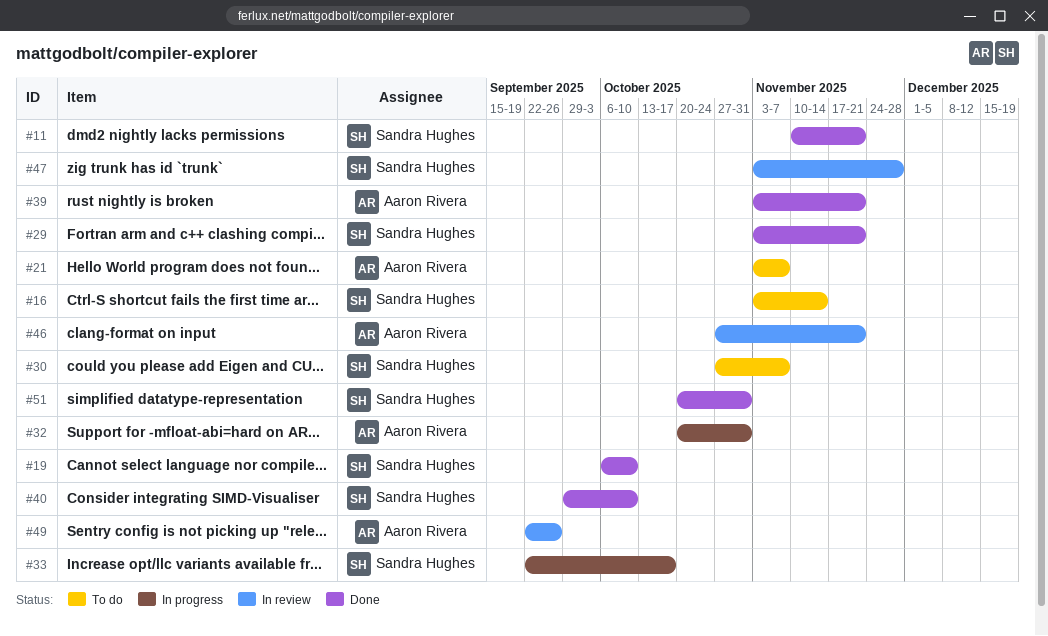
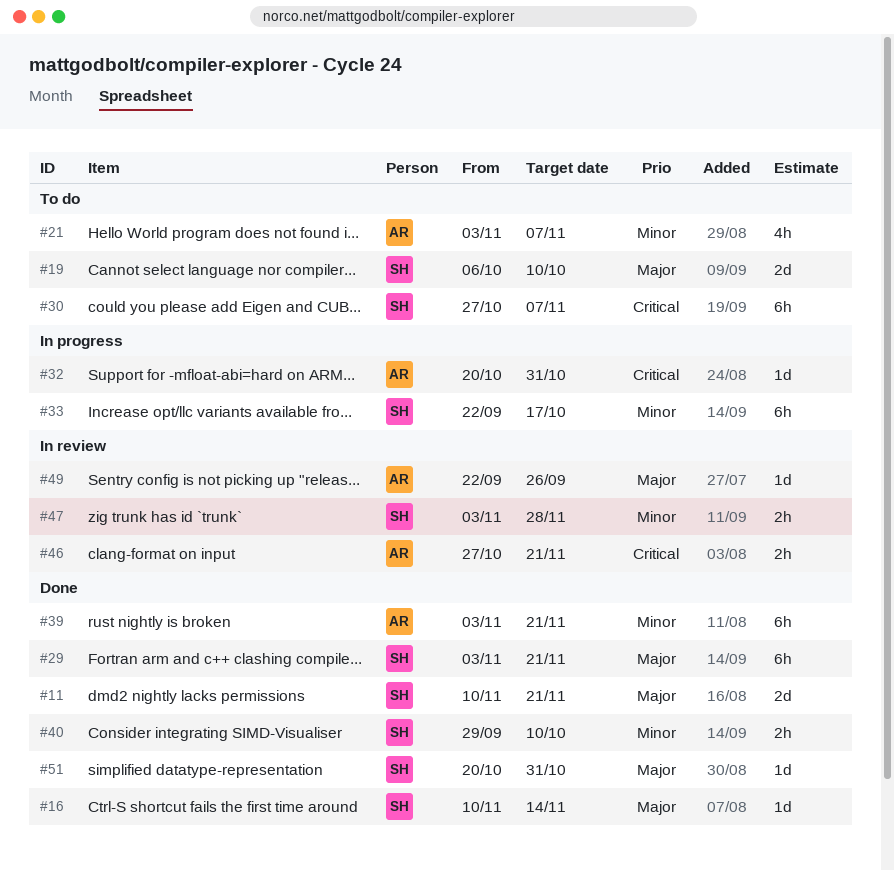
#16, status: To do -> Done
#16, start: Nov 3 -> Nov 10
#19, status: Done -> To do

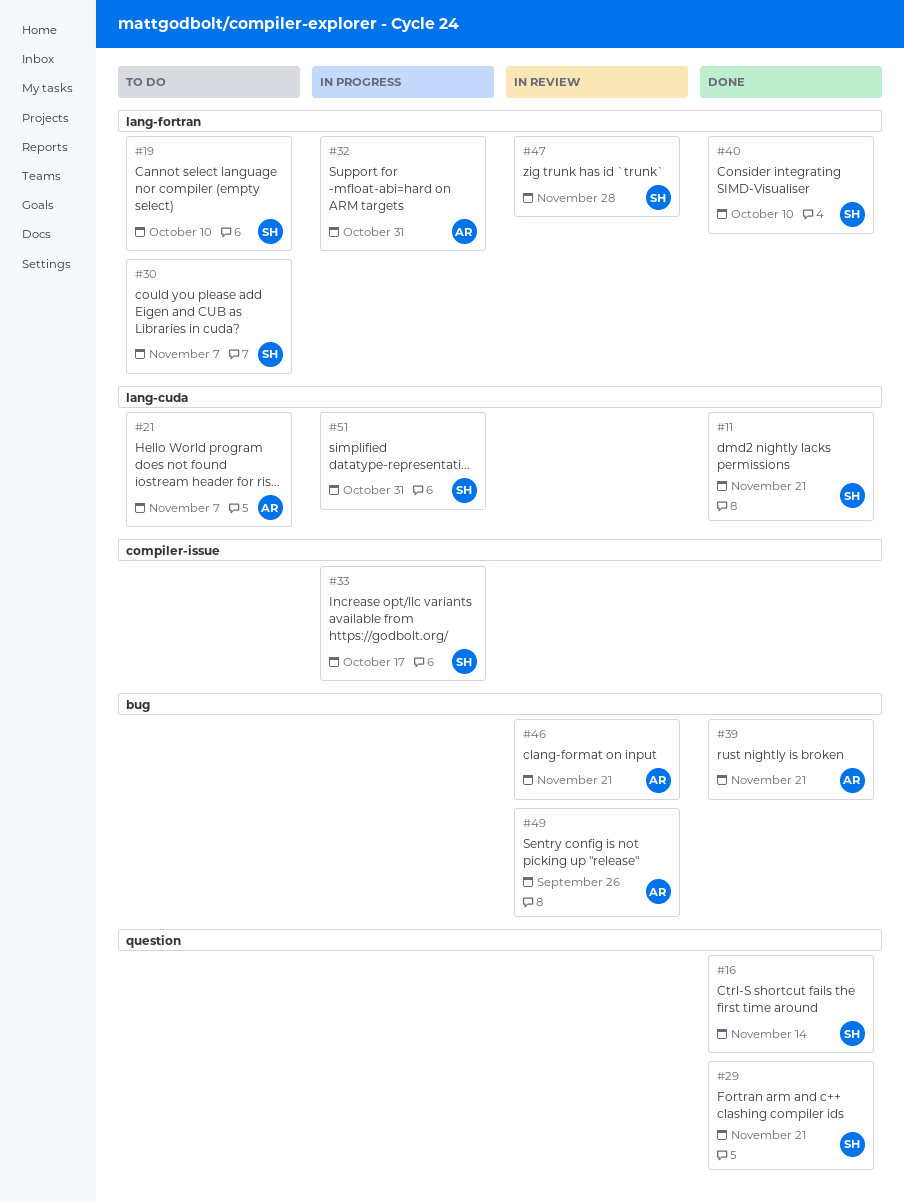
#51, status: Done -> In progress

